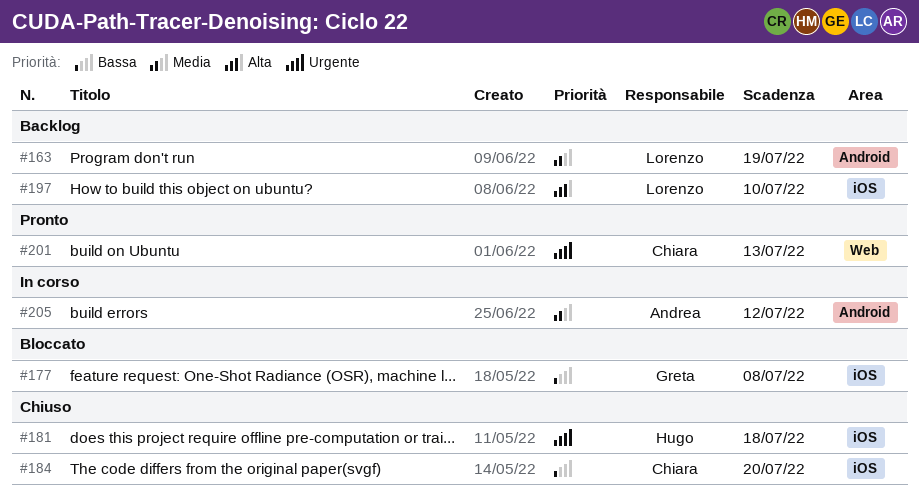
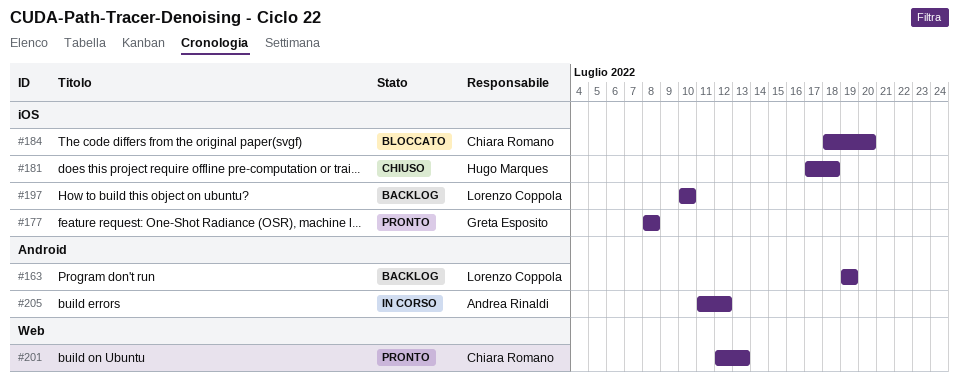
#177, status: Bloccato -> Pronto
#184, status: Chiuso -> Bloccato

